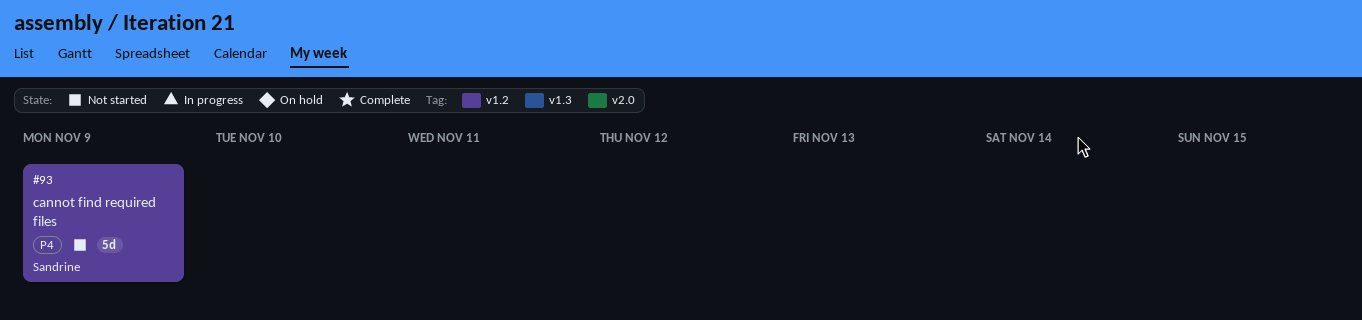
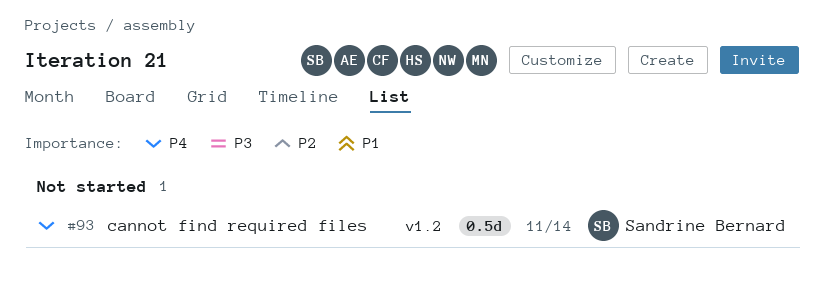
#93, estimate: 5d -> 0.5d
#93, due: Nov 9 -> Nov 14

